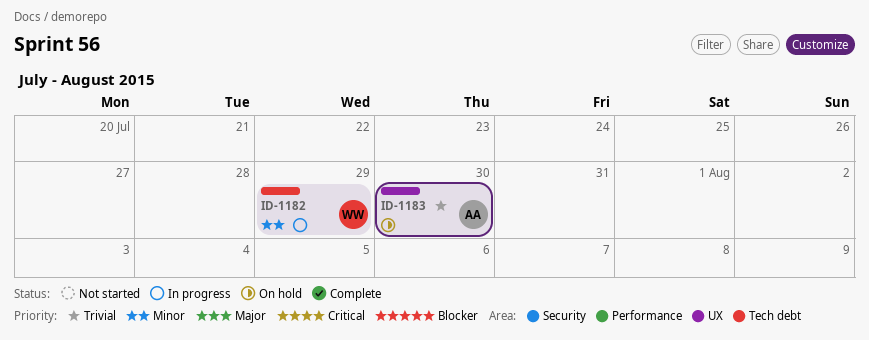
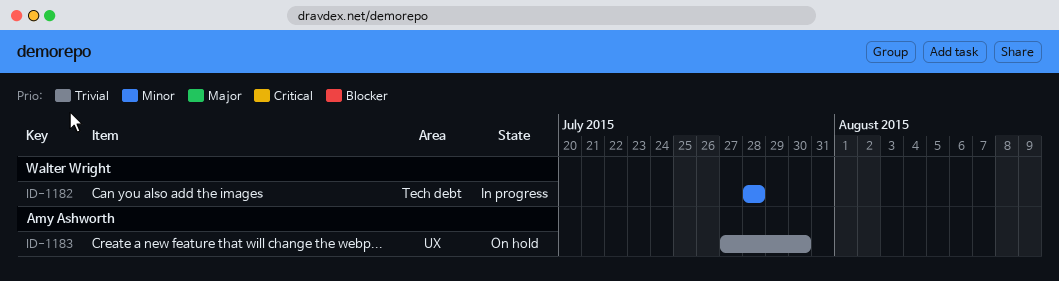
ID-1182, due: Jul 29 -> Jul 28

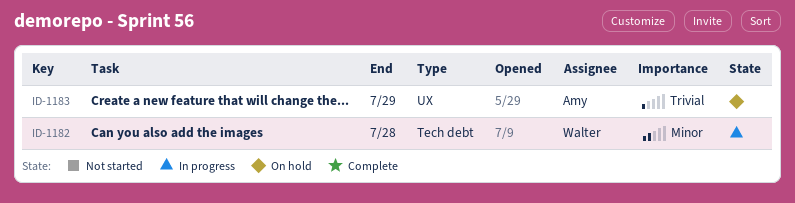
ID-1183, due: Jul 30 -> Jul 29

